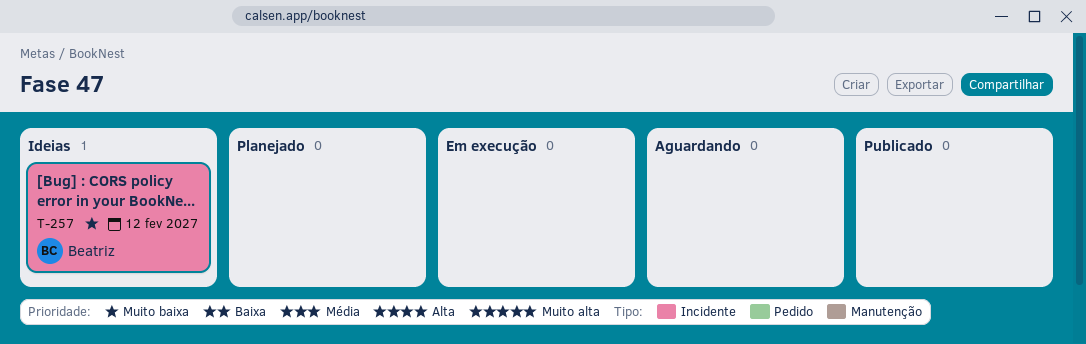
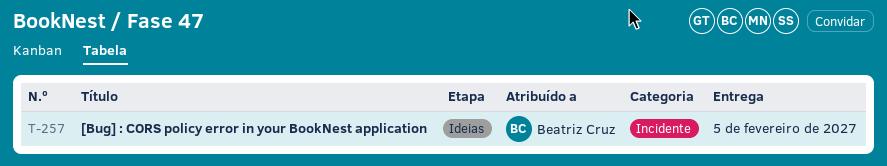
T-257, due: Feb 12 -> Feb 5

